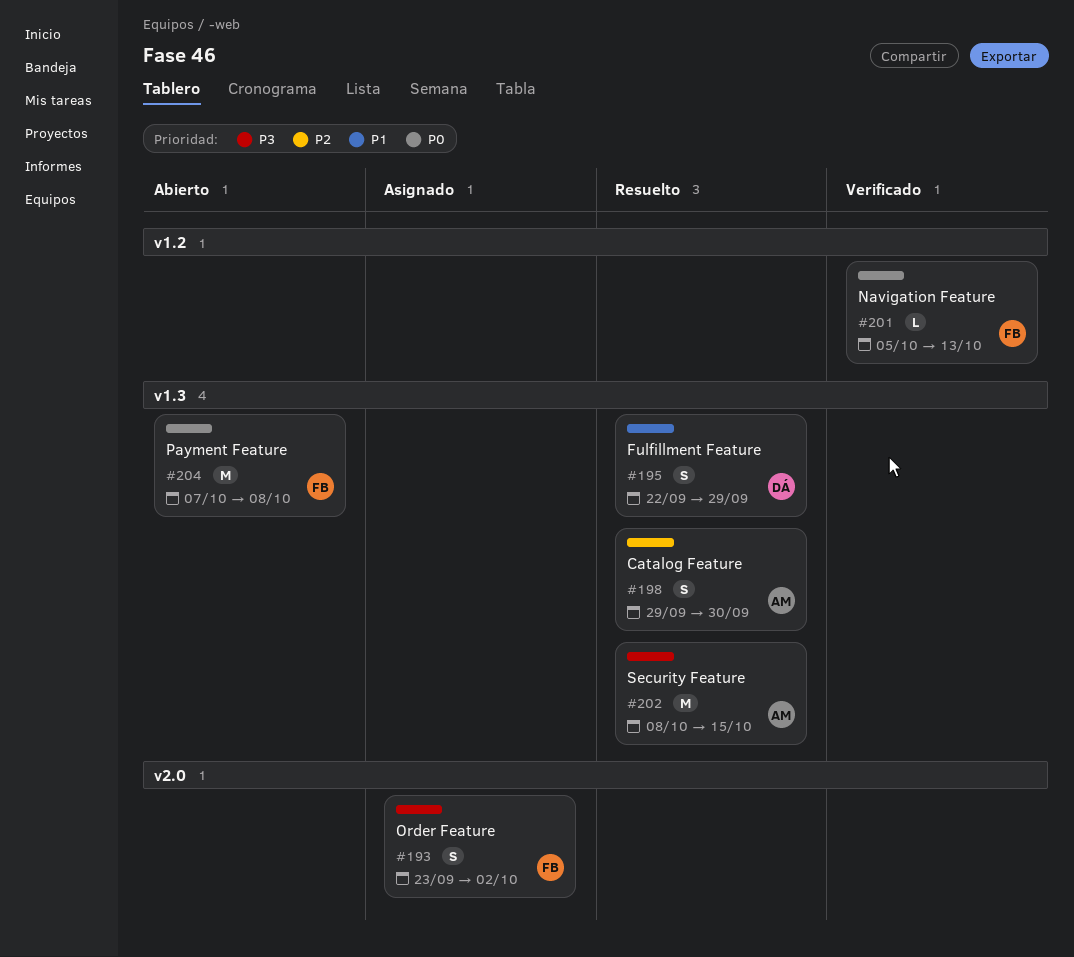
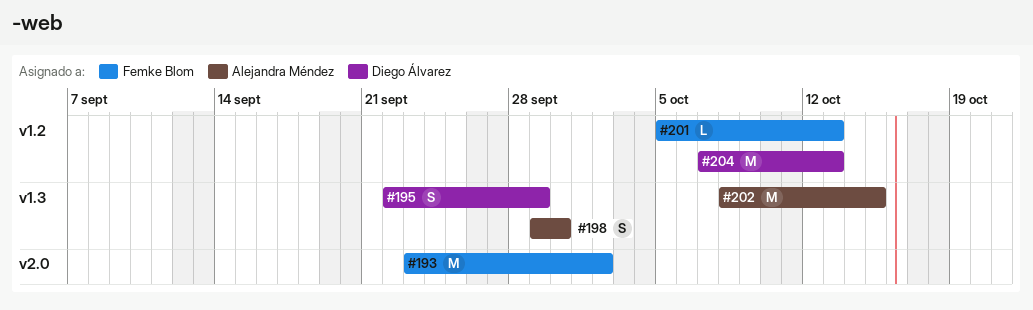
#193, estimate: S -> M
#204, owner: Femke Blom -> Diego Álvarez
#204, label: v1.3 -> v1.2
#204, due: Oct 8 -> Oct 13

